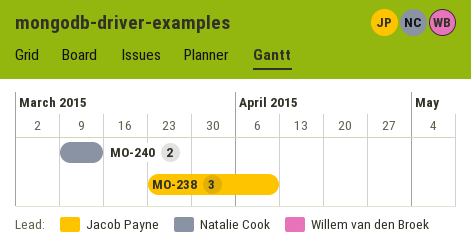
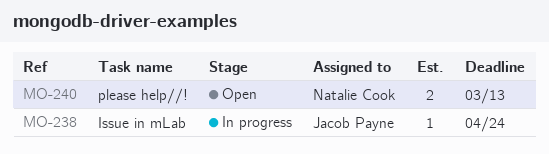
MO-238, estimate: 3 -> 1
MO-238, due: Apr 10 -> Apr 24

